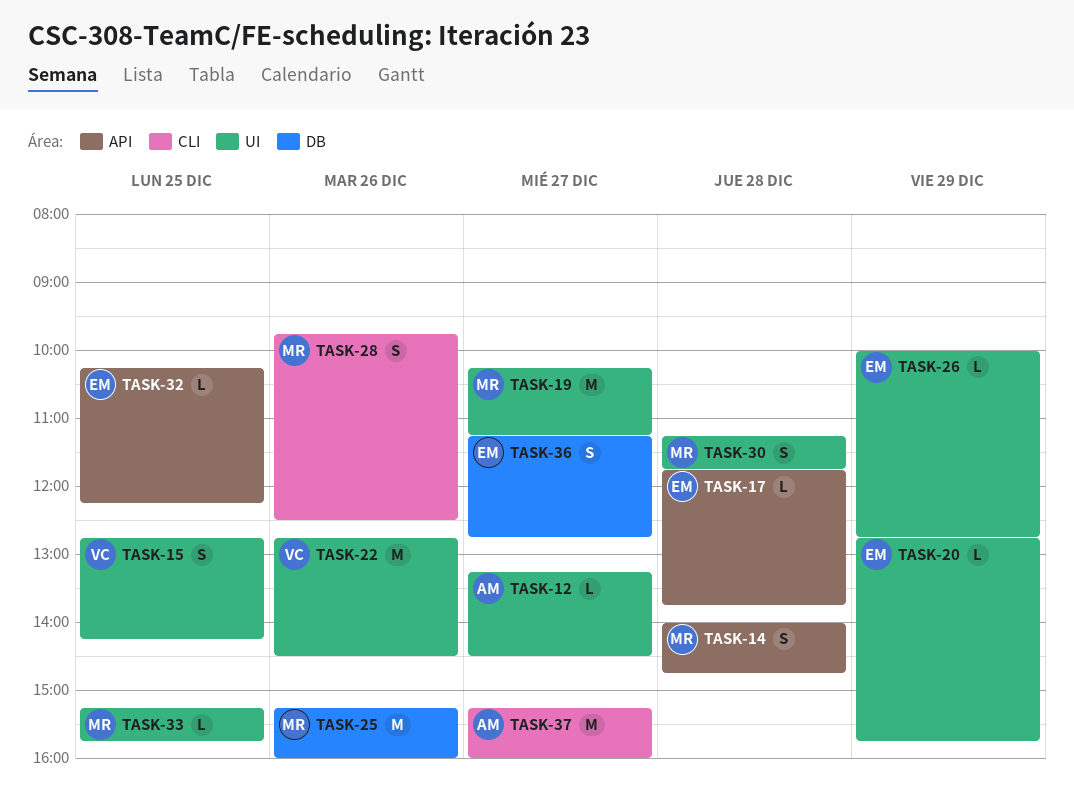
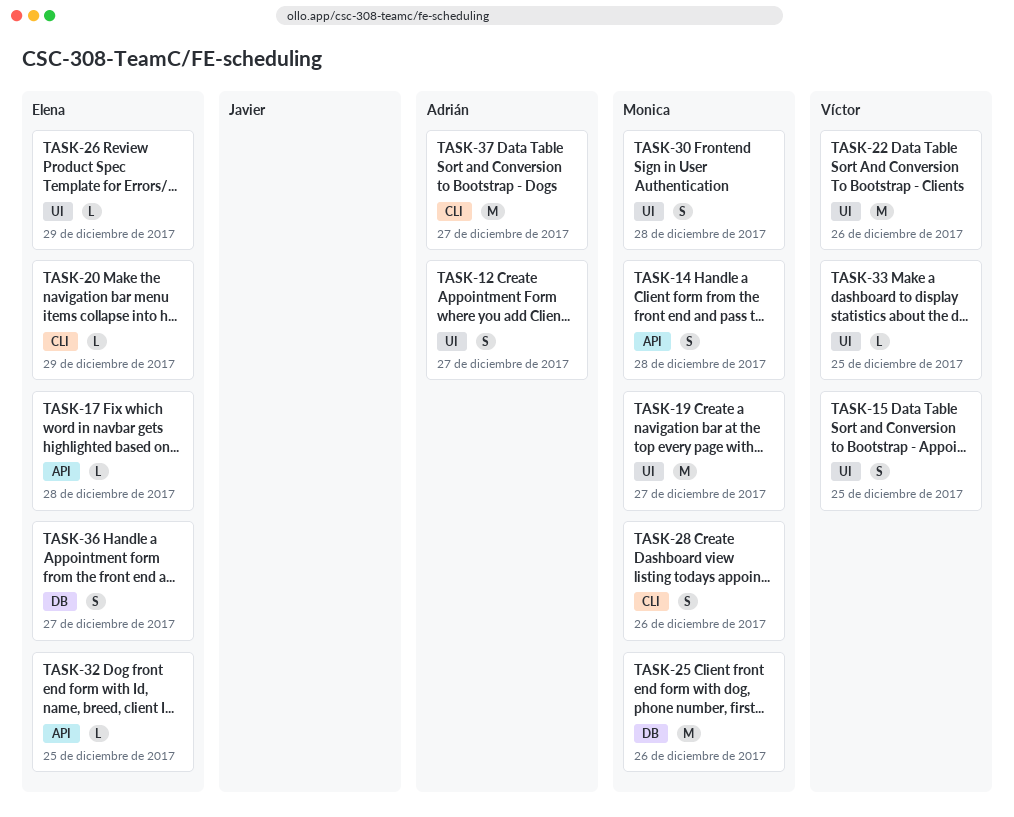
TASK-12, estimate: L -> S
TASK-20, label: UI -> CLI
TASK-33, owner: Monica -> Víctor

